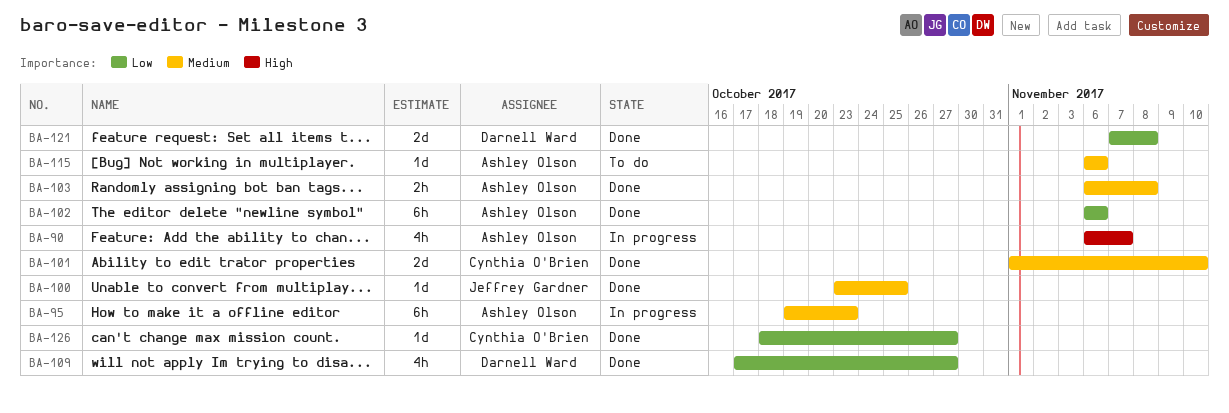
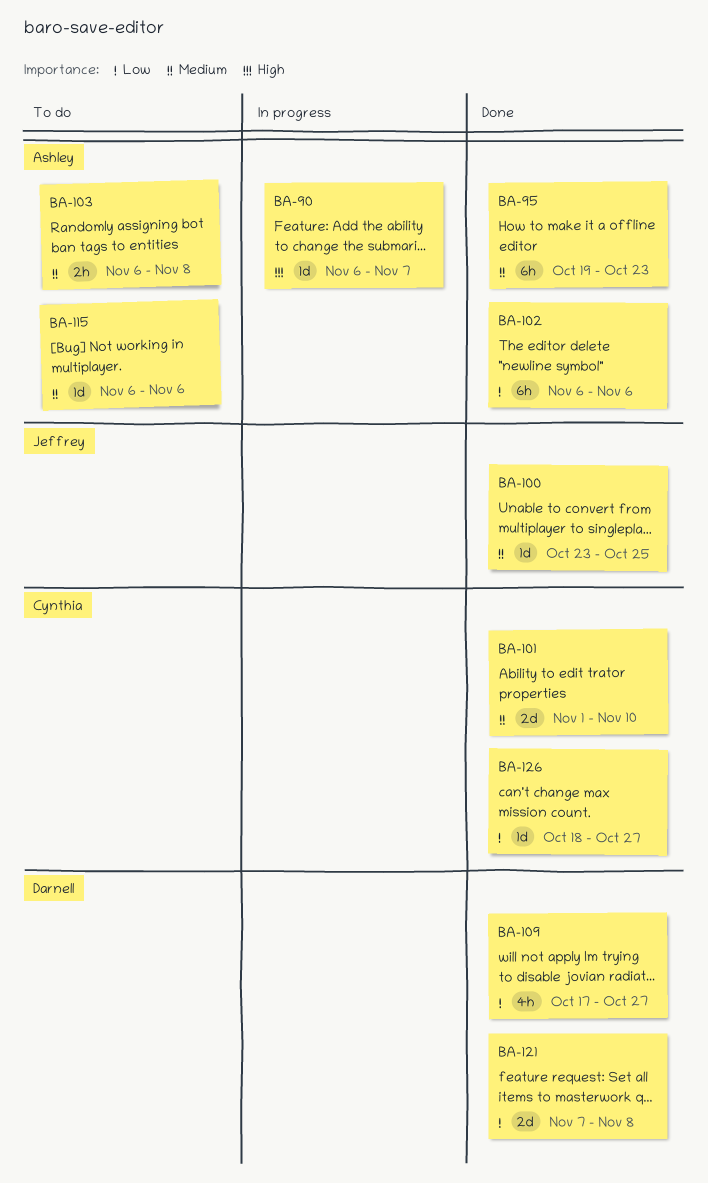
BA-90, estimate: 4h -> 1d
BA-95, status: In progress -> Done
BA-103, status: Done -> To do

